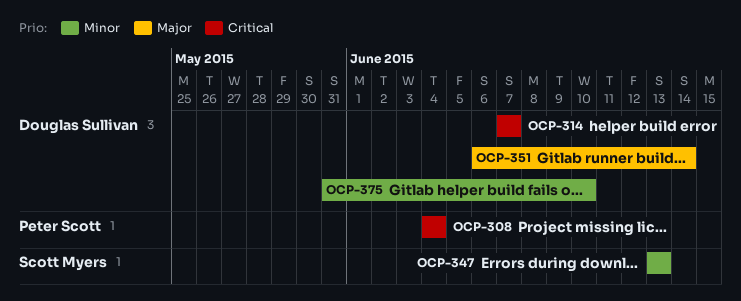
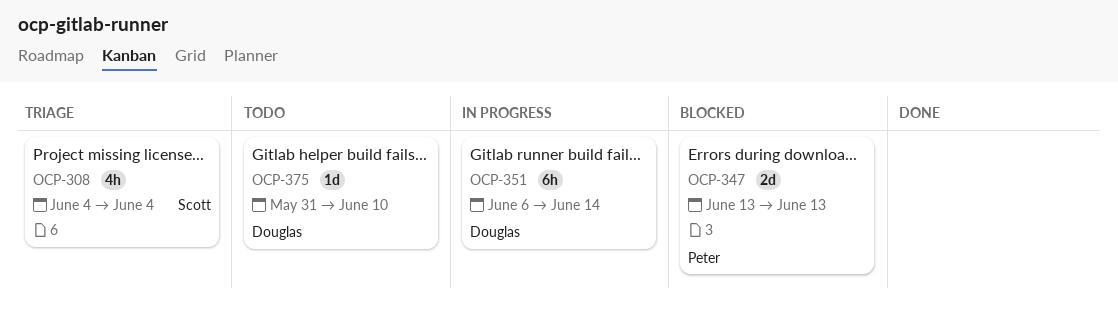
OCP-308, owner: Peter Scott -> Scott Myers
OCP-314: present -> none
OCP-347, owner: Scott Myers -> Peter Scott

